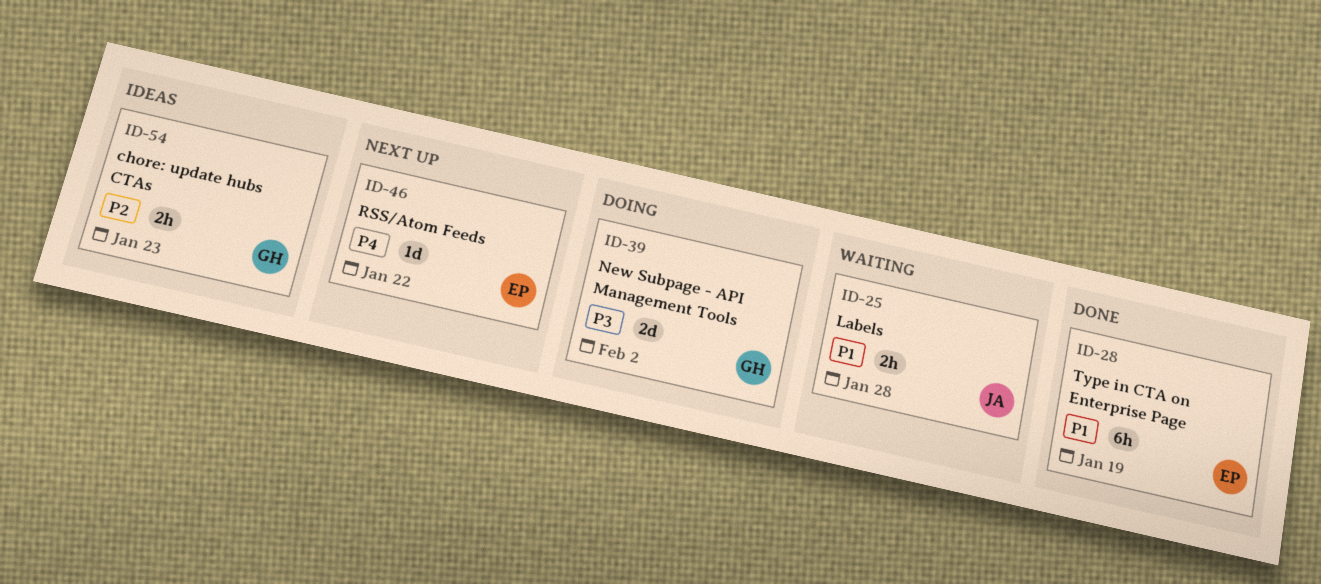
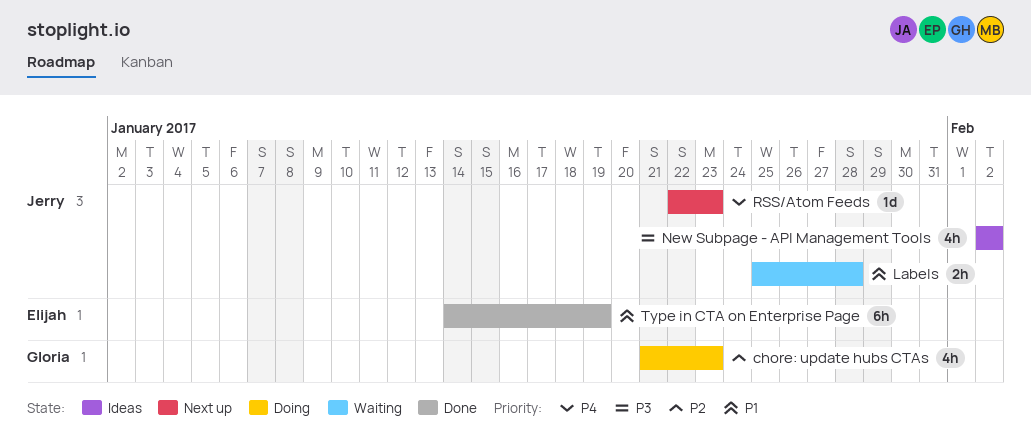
chore: update hubs CTAs, status: Ideas -> Doing
chore: update hubs CTAs, estimate: 2h -> 4h
New Subpage - API Management Tools, status: Doing -> Ideas
New Subpage - API Management Tools, owner: Gloria -> Jerry
New Subpage - API Management Tools, estimate: 2d -> 4h
RSS/Atom Feeds, owner: Elijah -> Jerry
RSS/Atom Feeds, due: Jan 22 -> Jan 23

